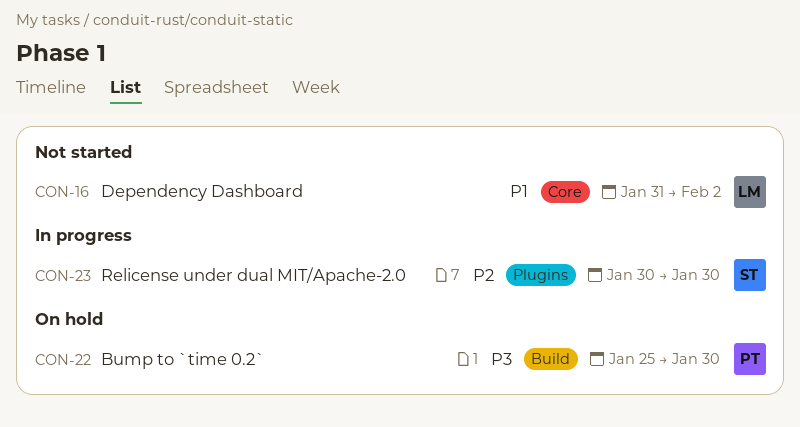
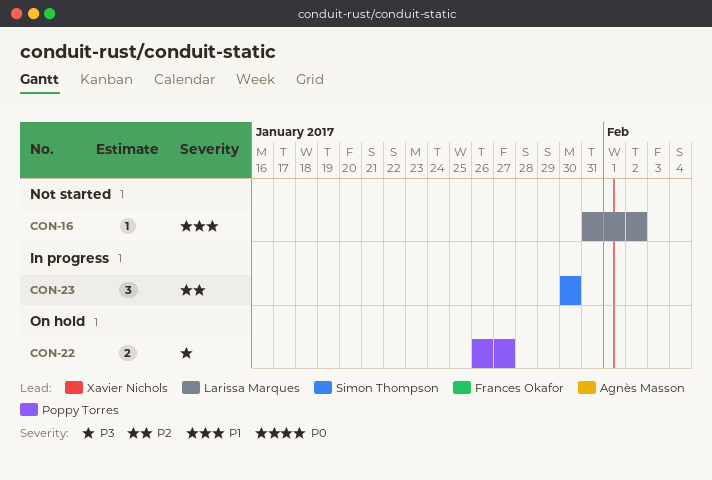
CON-22, start: Jan 25 -> Jan 26
CON-22, due: Jan 30 -> Jan 27

